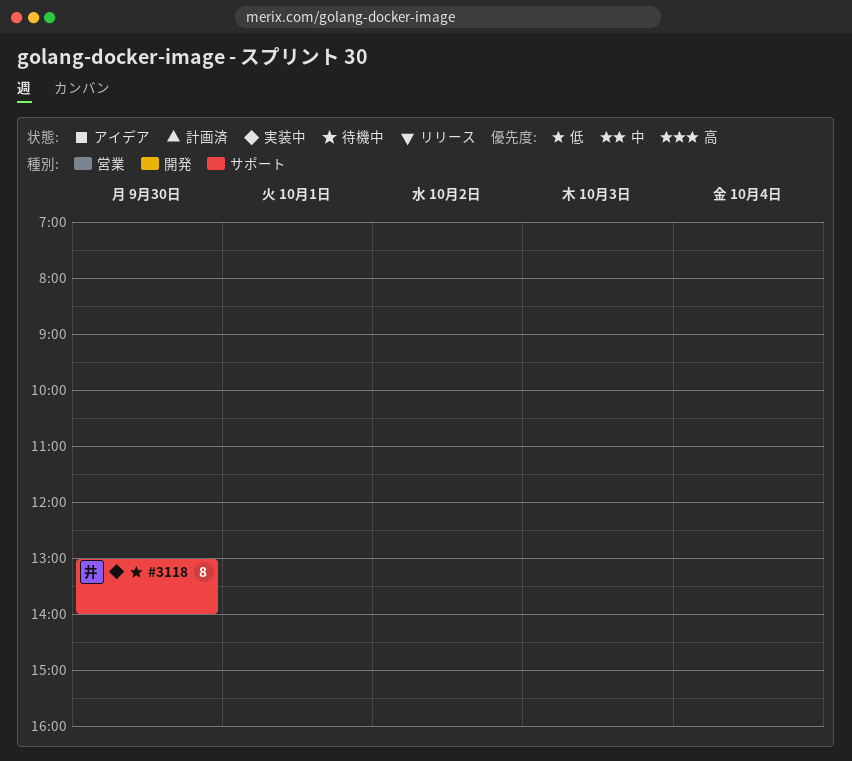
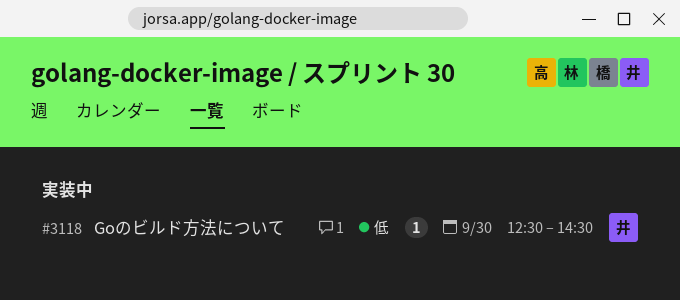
#3118, estimate: 8 -> 1
#3118, begins: 13:00 -> 12:30
#3118, ends: 14:00 -> 14:30

